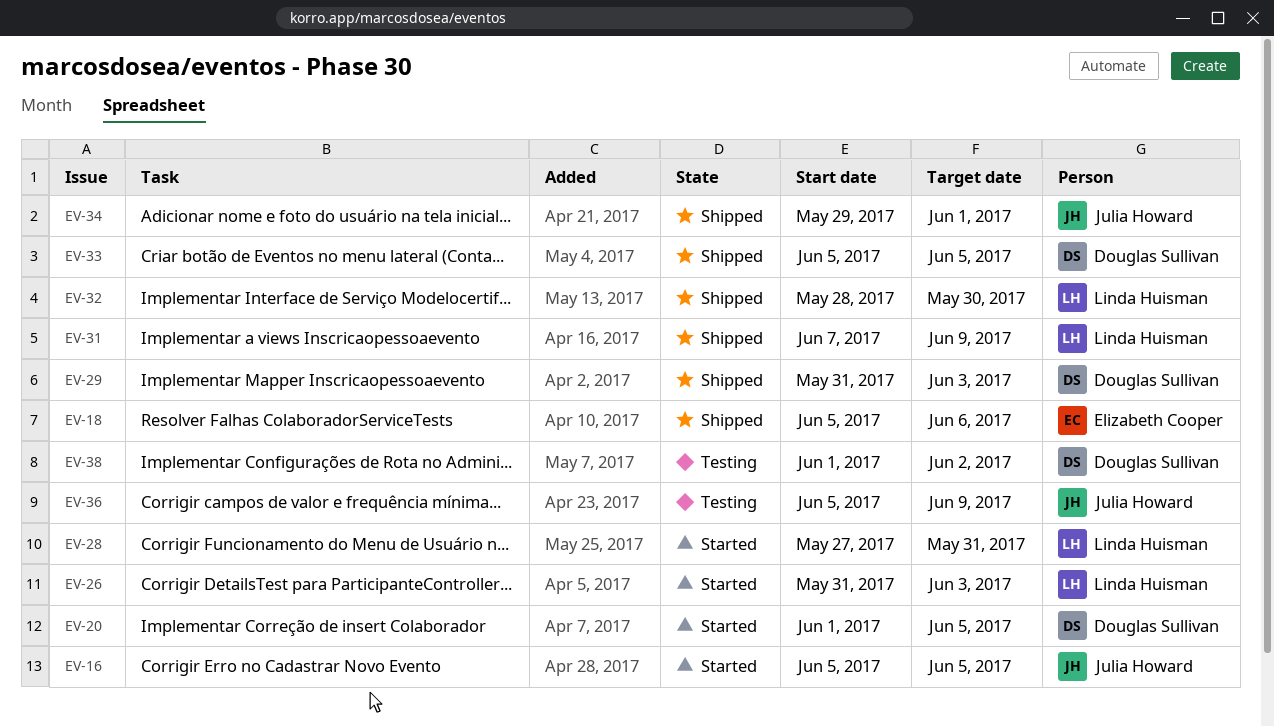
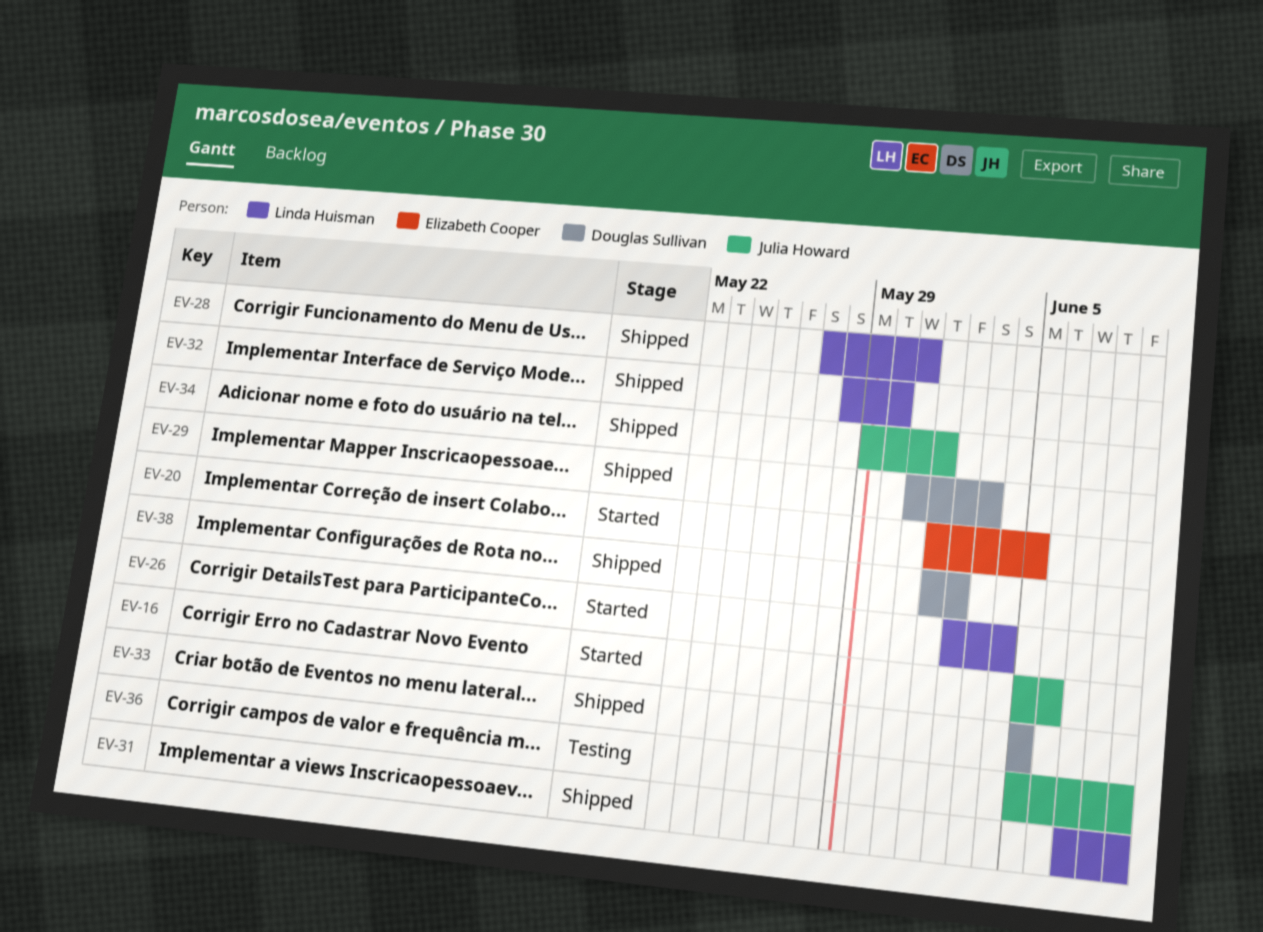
EV-16, due: Jun 5 -> Jun 6
EV-18: present -> none
EV-20, owner: Douglas Sullivan -> Elizabeth Cooper
EV-26, start: May 31 -> Jun 2
EV-26, due: Jun 3 -> Jun 4
EV-28, status: Started -> Shipped
EV-38, status: Testing -> Shipped

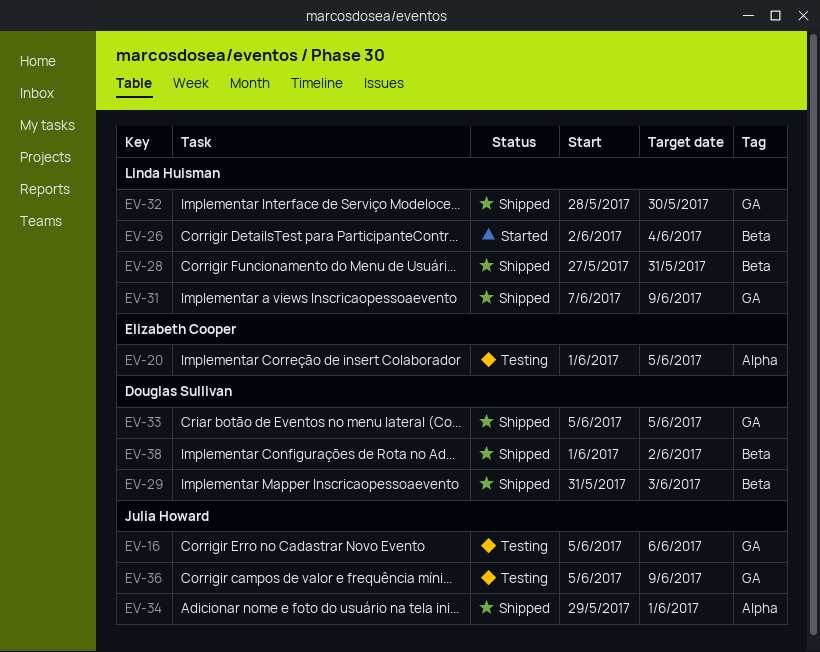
EV-16, status: Started -> Testing
EV-20, status: Started -> Testing

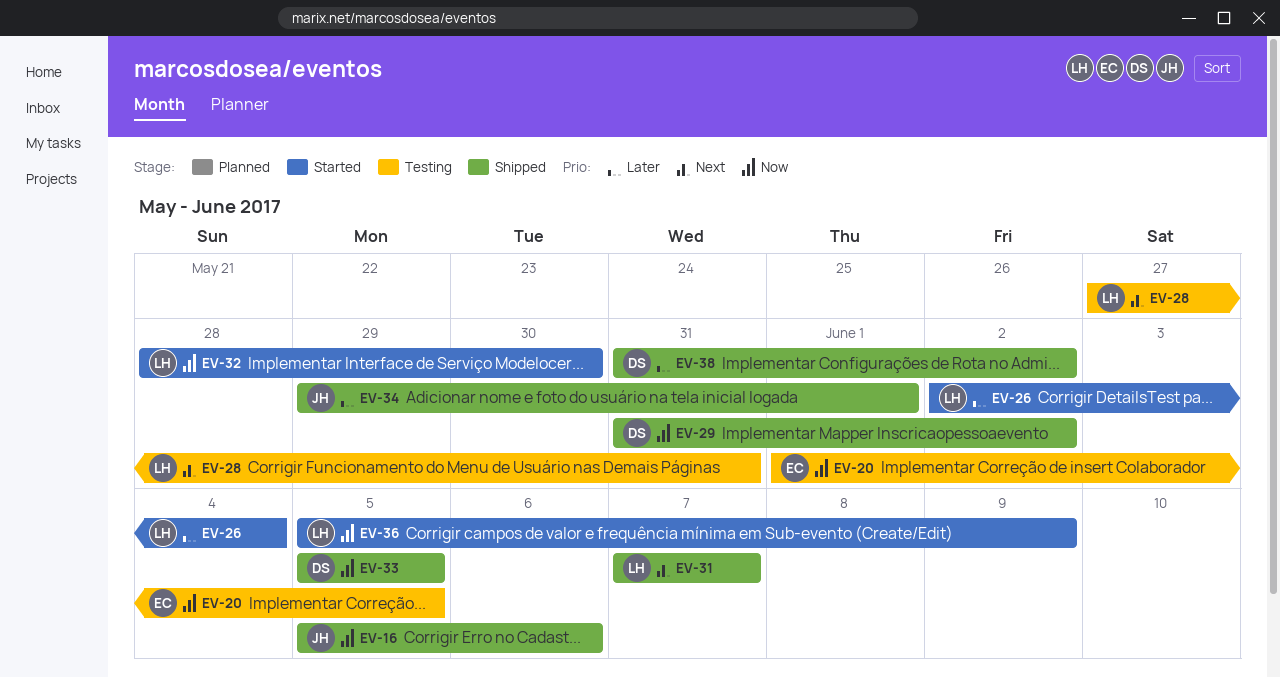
EV-16, status: Testing -> Shipped
EV-28, status: Shipped -> Testing
EV-29, due: Jun 3 -> Jun 2
EV-31, due: Jun 9 -> Jun 7
EV-32, status: Shipped -> Started
EV-36, status: Testing -> Started
EV-36, owner: Julia Howard -> Linda Huisman
EV-38, start: Jun 1 -> May 31

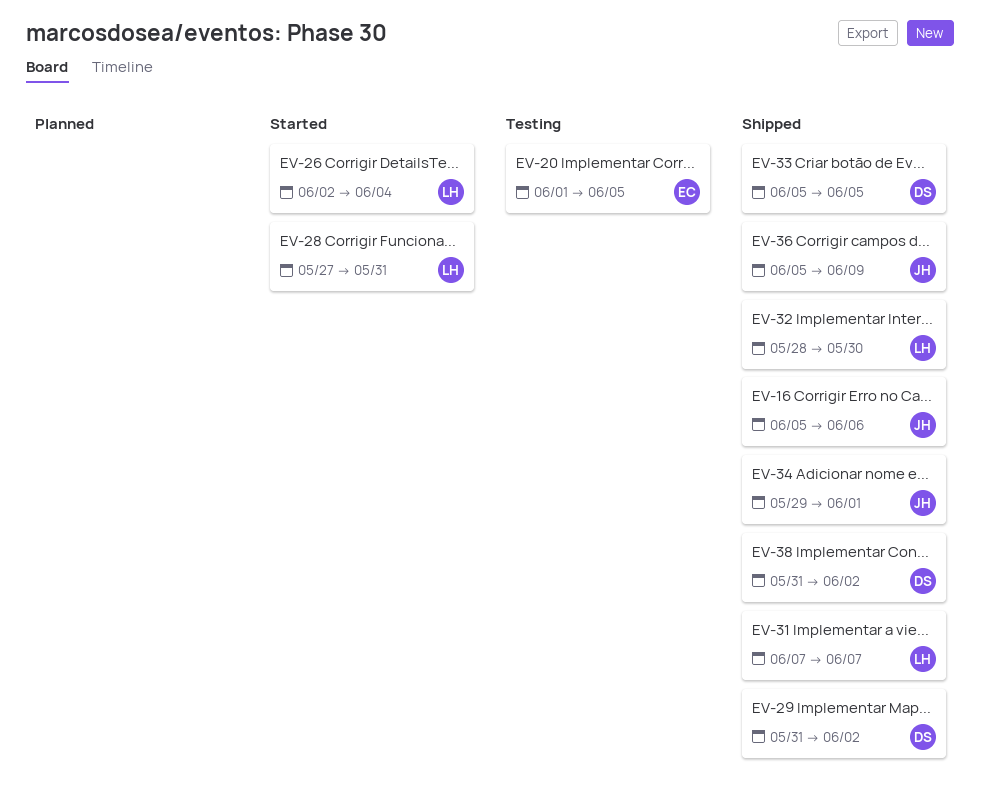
EV-28, status: Testing -> Started
EV-32, status: Started -> Shipped
EV-36, status: Started -> Shipped
EV-36, owner: LH -> JH

